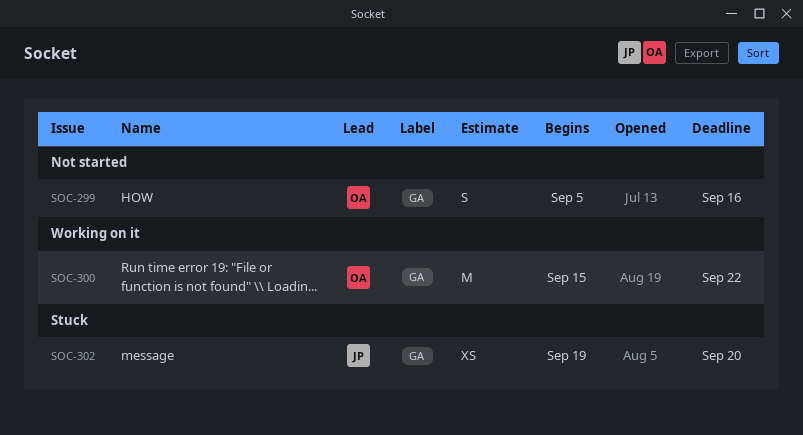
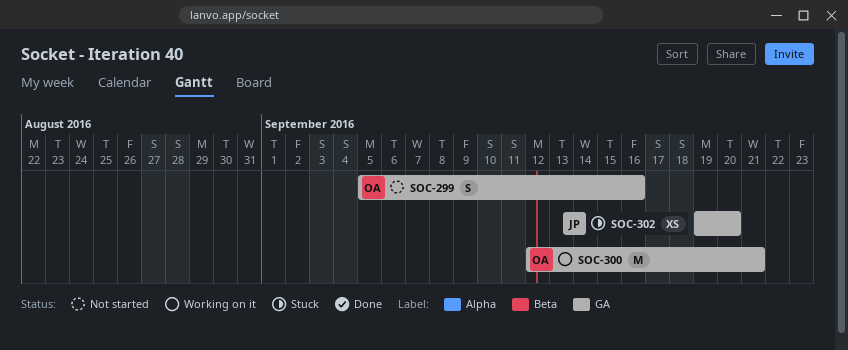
SOC-300, start: Sep 15 -> Sep 12
SOC-300, due: Sep 22 -> Sep 21

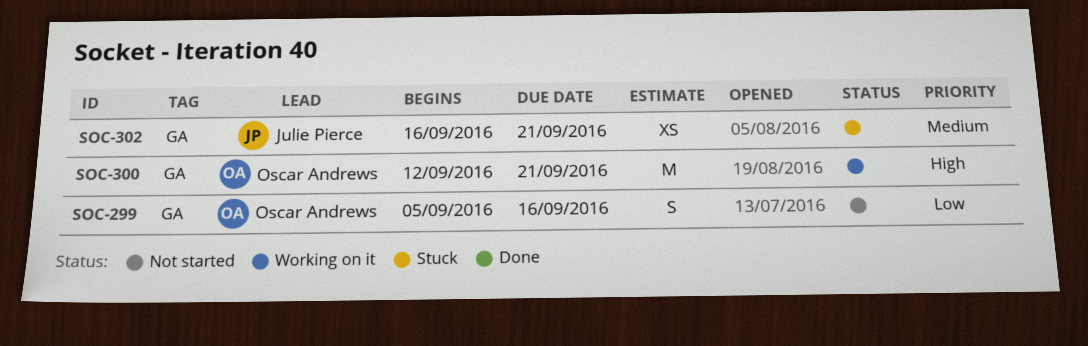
SOC-302, start: Sep 19 -> Sep 16
SOC-302, due: Sep 20 -> Sep 21

